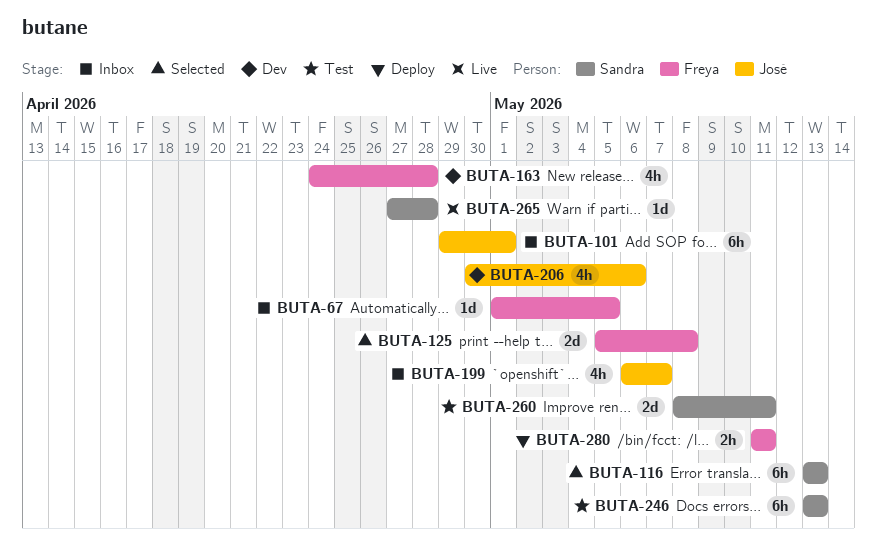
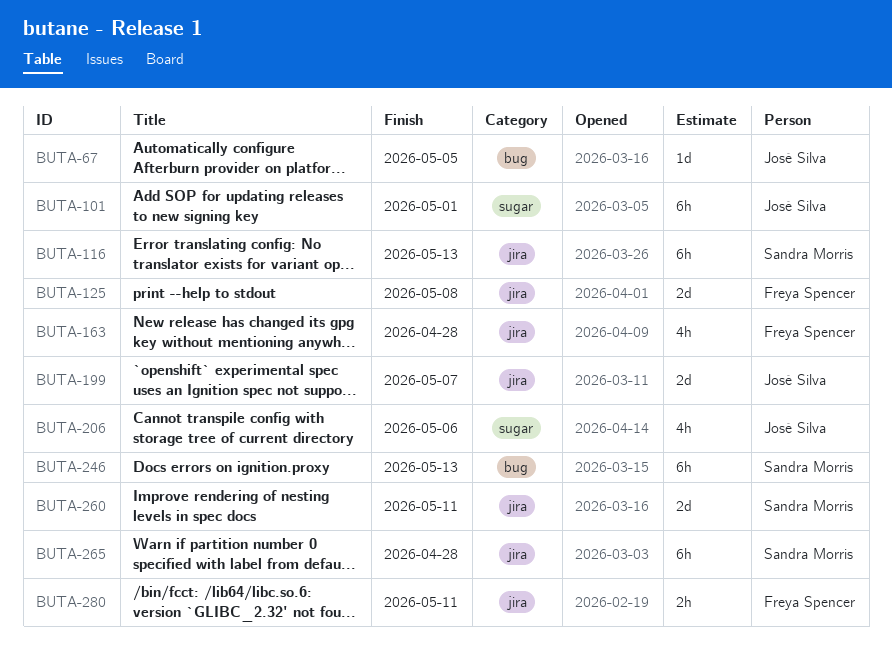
BUTA-67, owner: Freya Spencer -> José Silva
BUTA-199, estimate: 4h -> 2d
BUTA-265, estimate: 1d -> 6h

